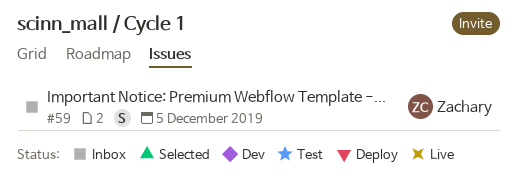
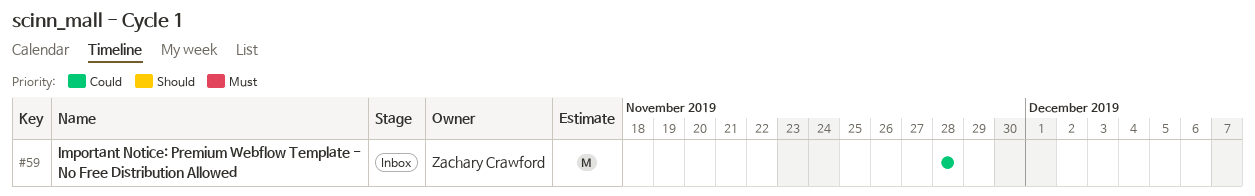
#59, estimate: S -> M
#59, due: Dec 5 -> Nov 28

